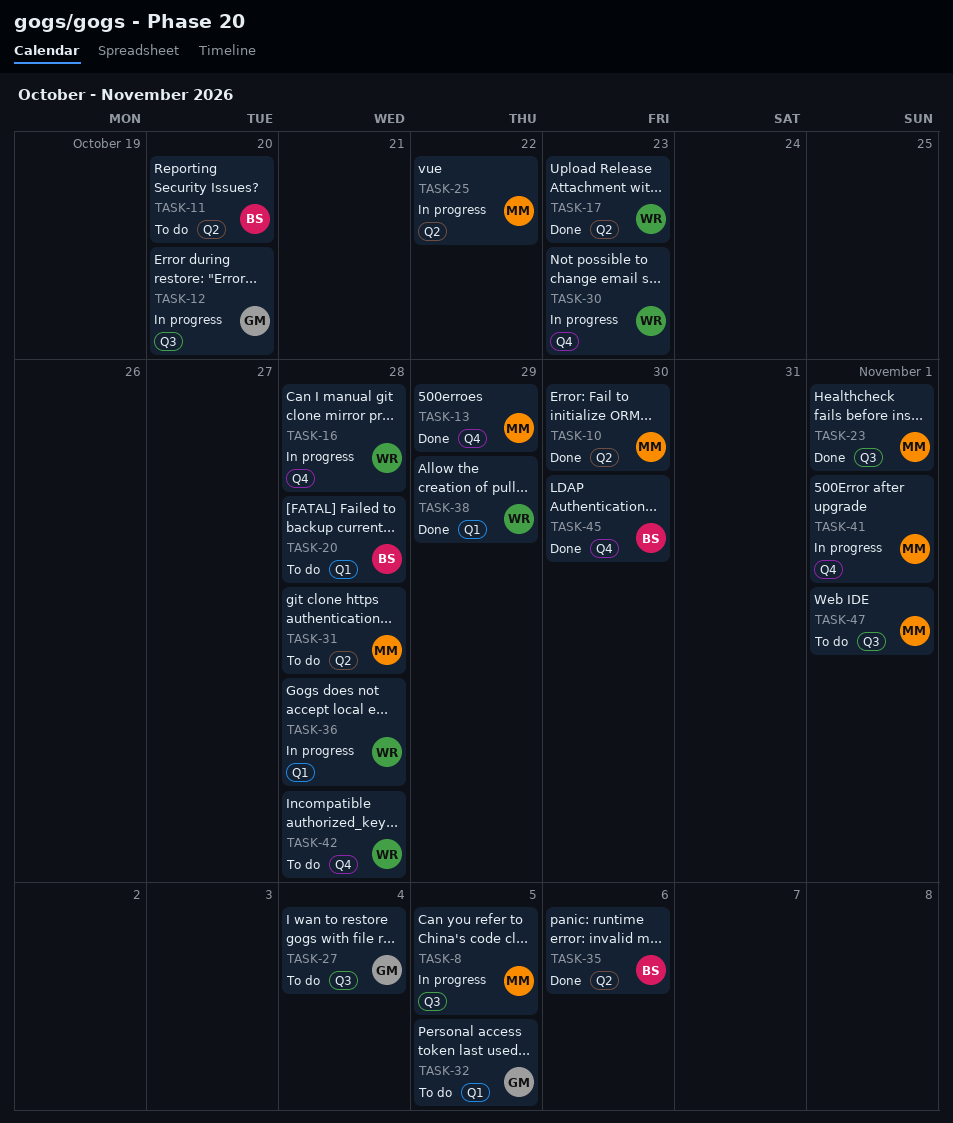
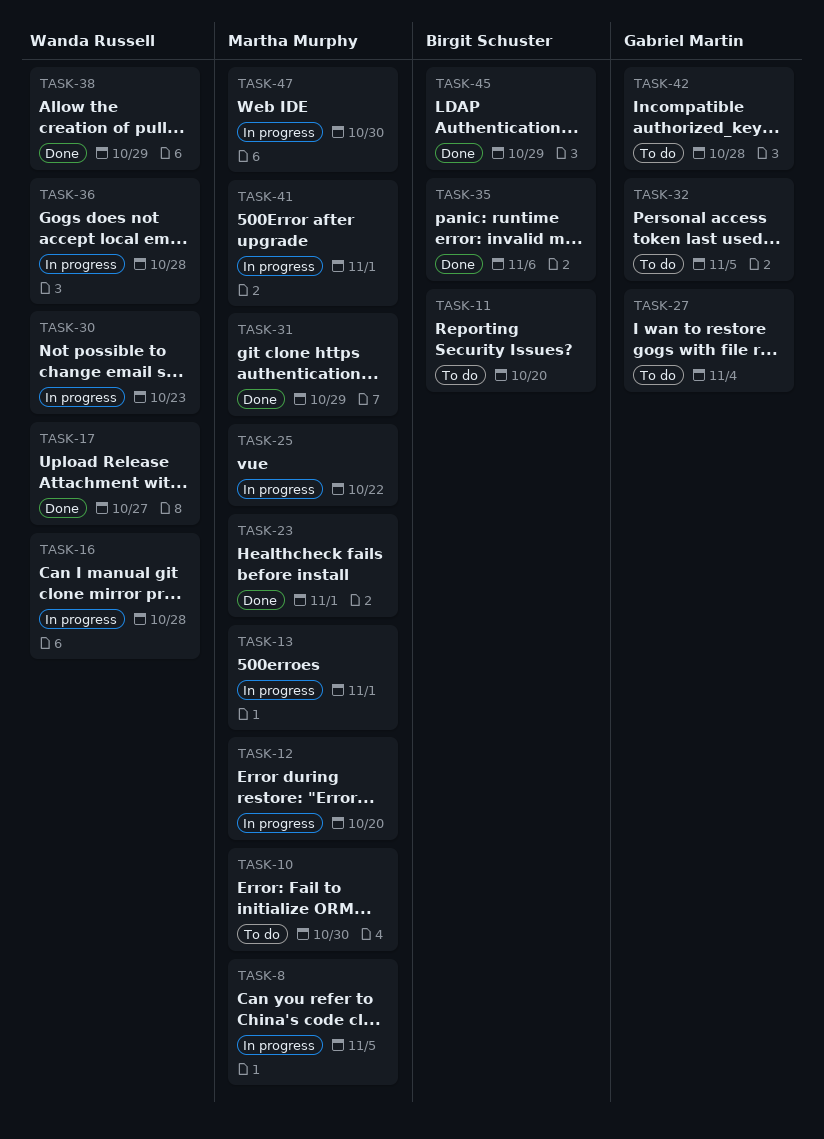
TASK-10, status: Done -> To do
TASK-12, owner: Gabriel Martin -> Martha Murphy
TASK-13, status: Done -> In progress
TASK-13, due: Oct 29 -> Nov 1
TASK-17, due: Oct 23 -> Oct 27
TASK-20: present -> none
TASK-31, status: To do -> Done
TASK-31, due: Oct 28 -> Oct 29
TASK-42, owner: Wanda Russell -> Gabriel Martin
TASK-45, due: Oct 30 -> Oct 29
TASK-47, status: To do -> In progress
TASK-47, due: Nov 1 -> Oct 30

